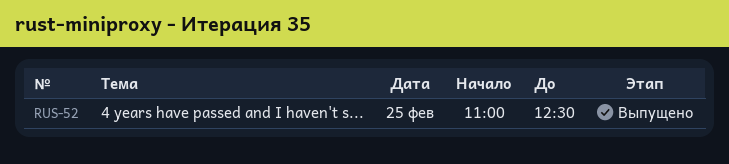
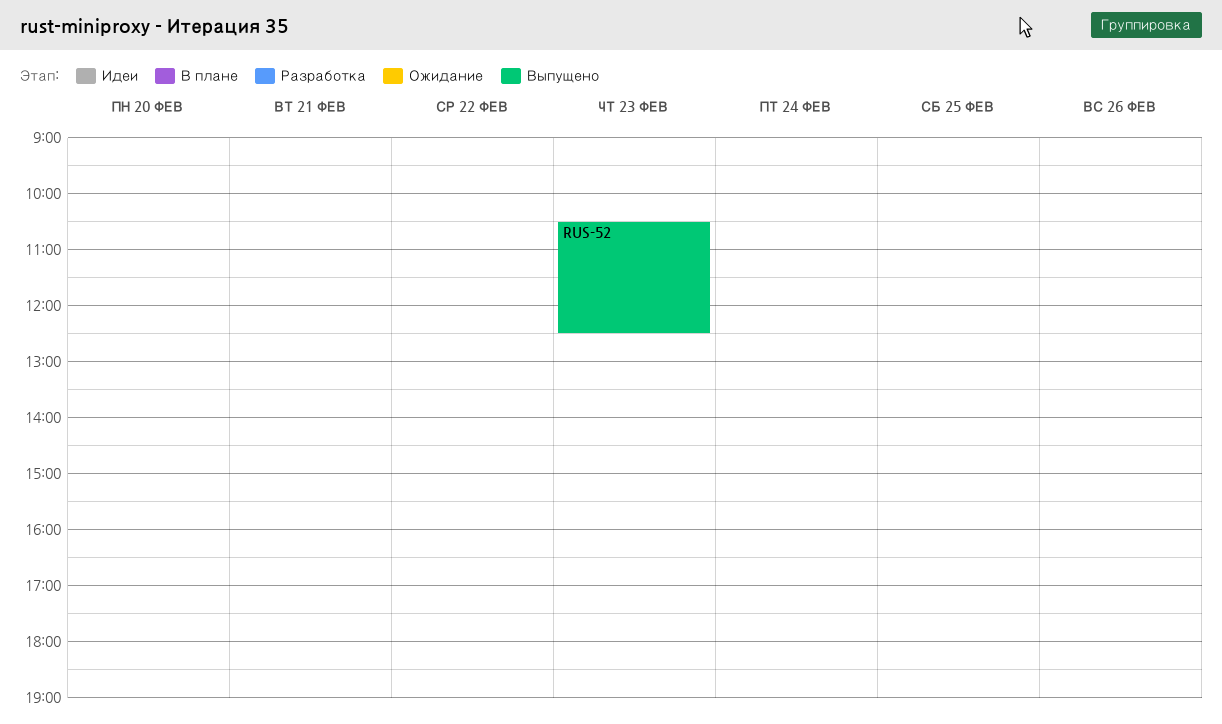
RUS-52, day: Feb 25 -> Feb 23
RUS-52, begins: 11:00 -> 10:30

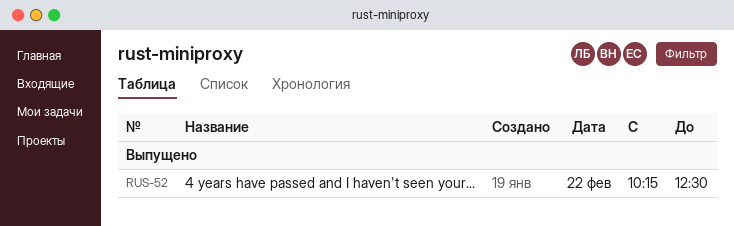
RUS-52, day: Feb 23 -> Feb 22
RUS-52, begins: 10:30 -> 10:15

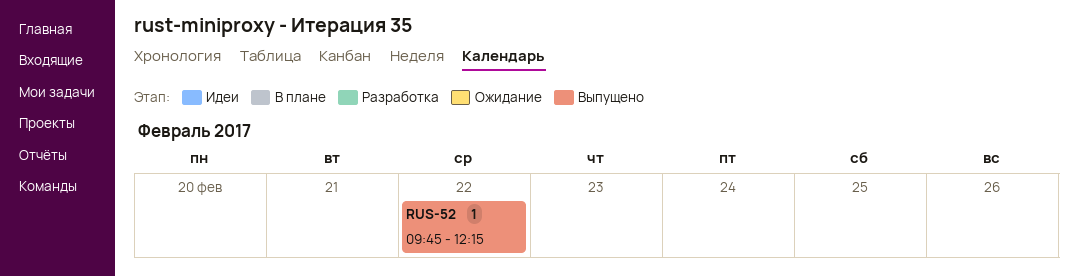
RUS-52, begins: 10:15 -> 09:45
RUS-52, ends: 12:30 -> 12:15

